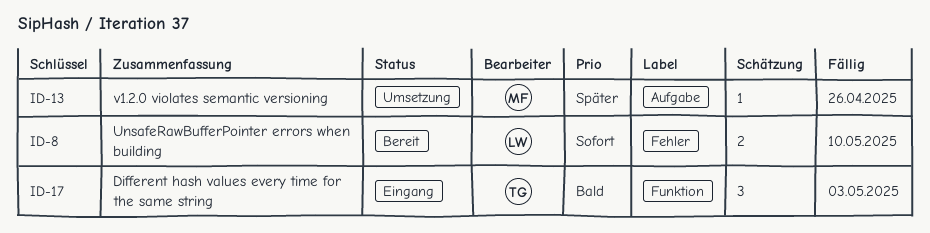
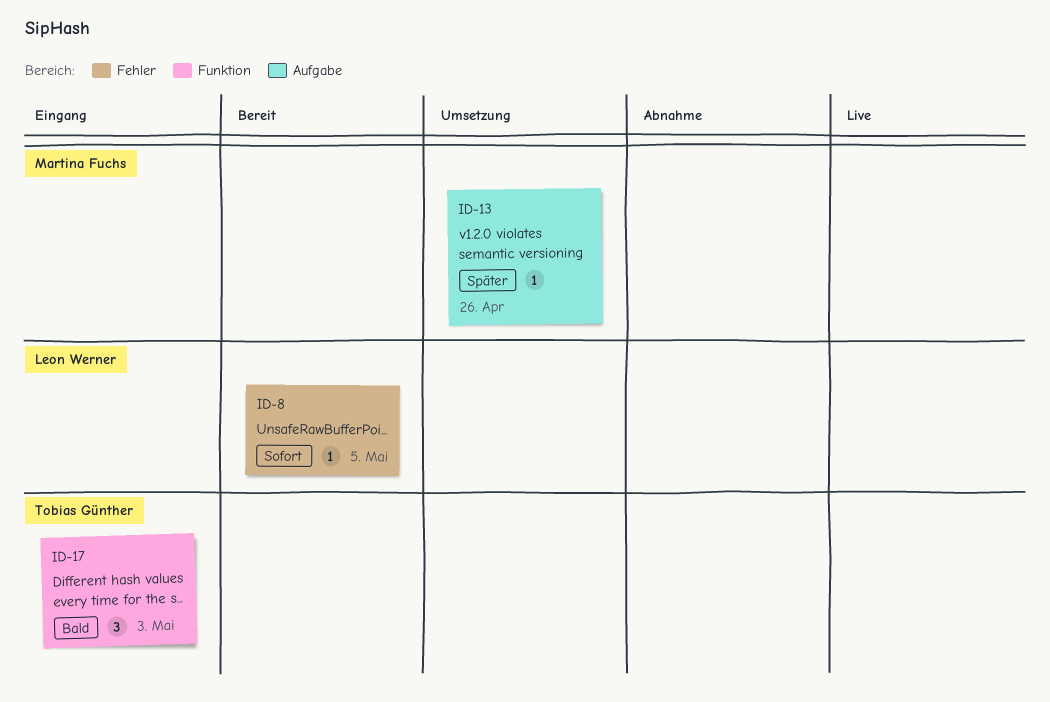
ID-8, estimate: 2 -> 1
ID-8, due: May 10 -> May 5

